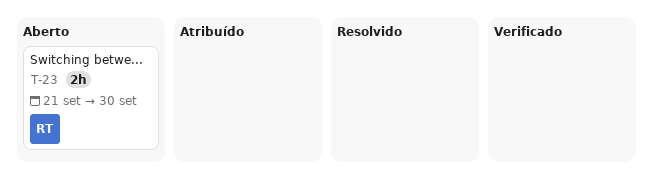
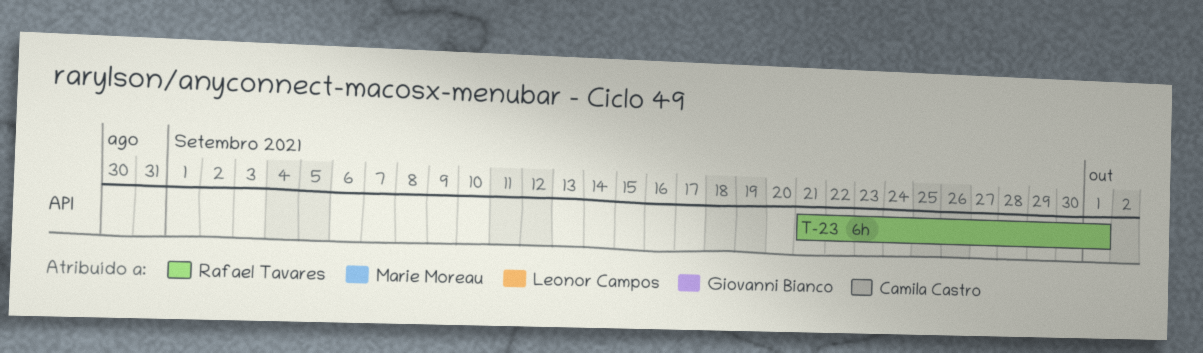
T-23, estimate: 2h -> 6h
T-23, due: Sep 30 -> Oct 1

